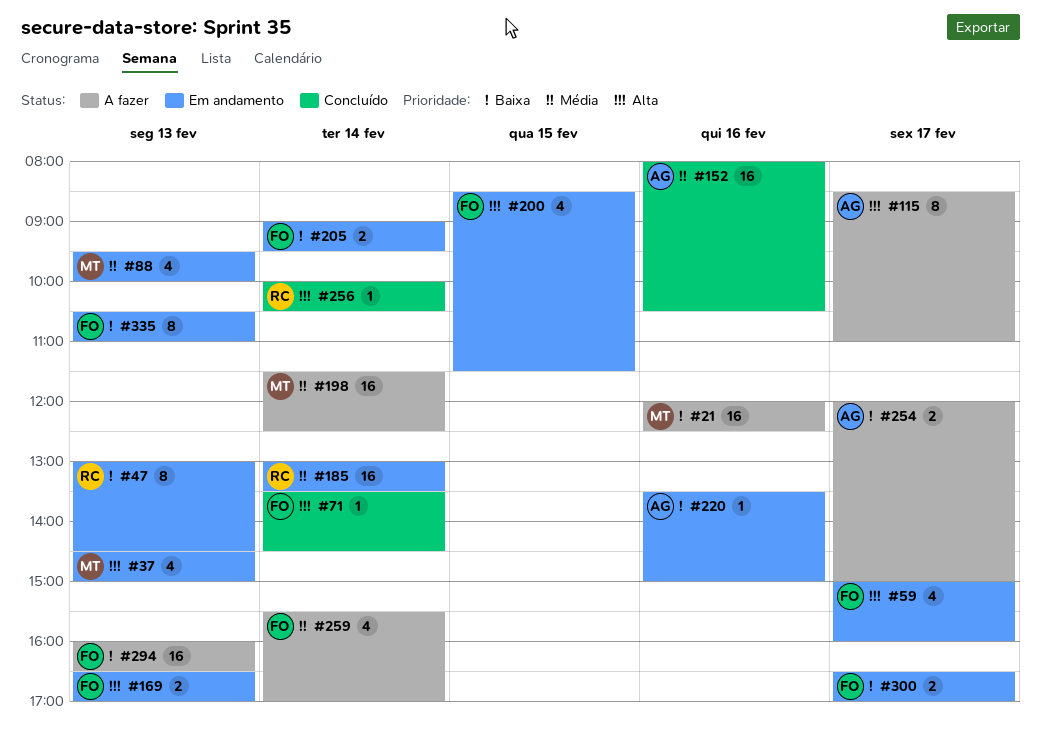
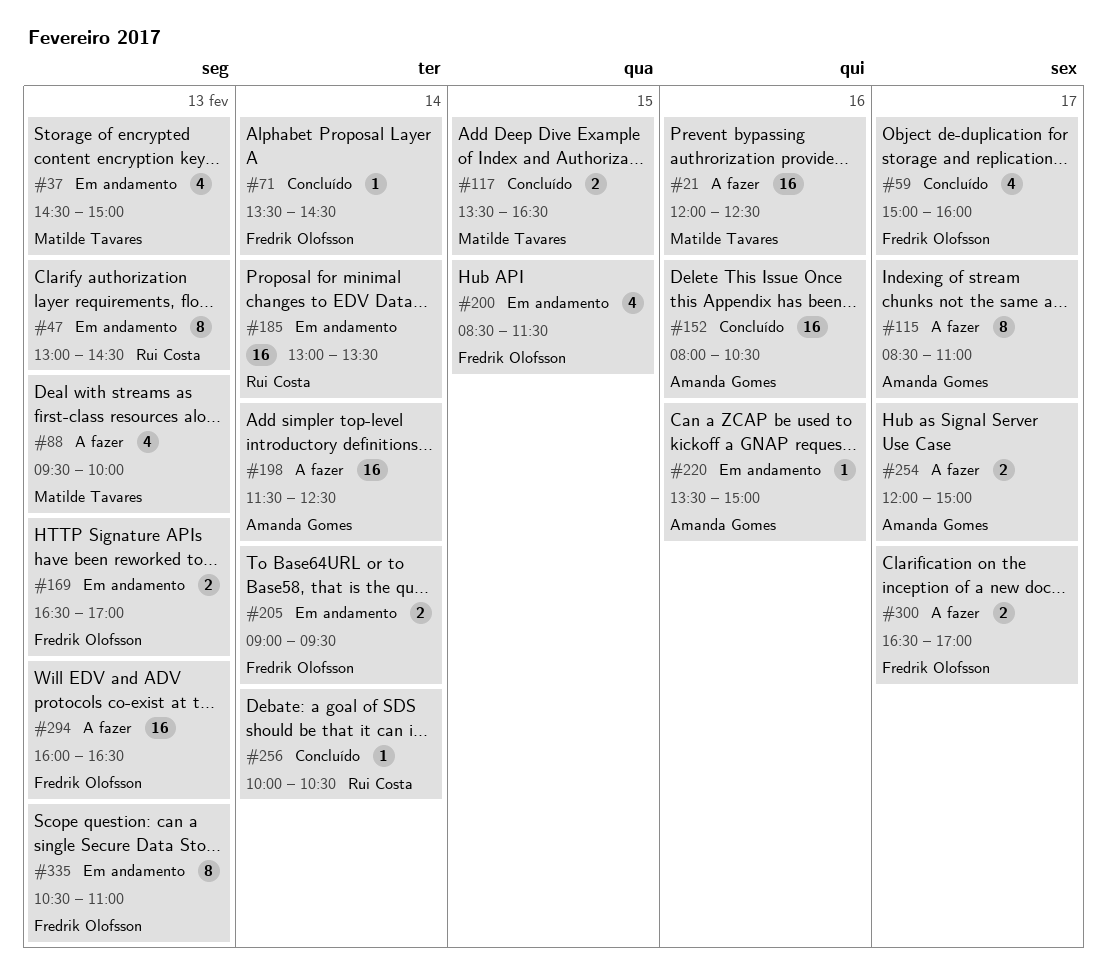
#59, status: Em andamento -> Concluído
#88, status: Em andamento -> A fazer
#117: none -> present
#198, owner: Matilde Tavares -> Amanda Gomes
#259: present -> none
#300, status: Em andamento -> A fazer

